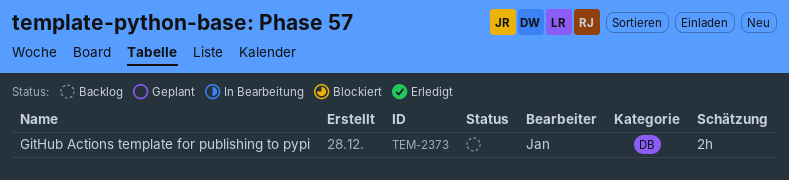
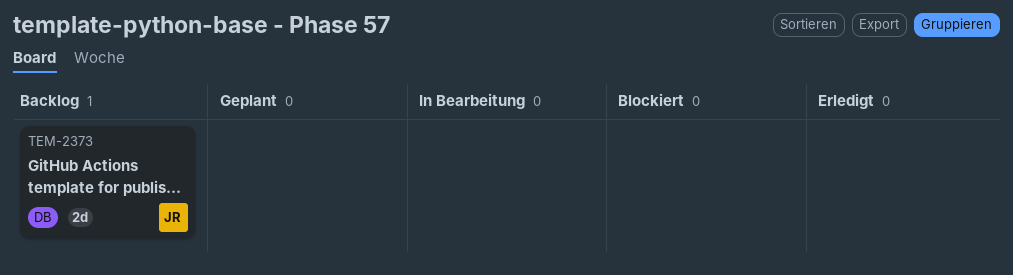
TEM-2373, estimate: 2h -> 2d

